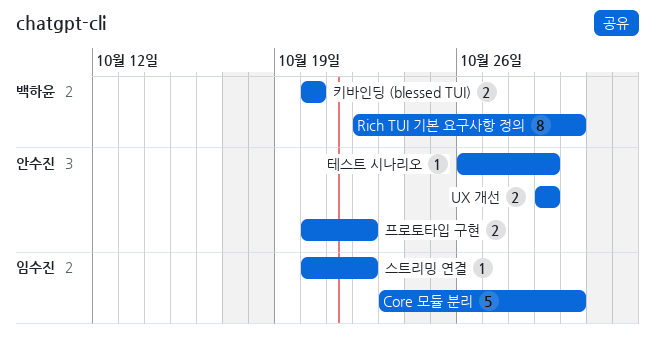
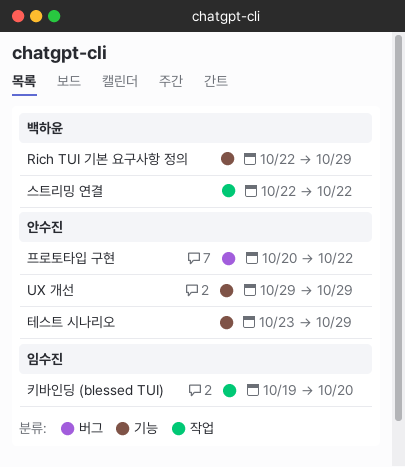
Core 모듈 분리: present -> none
Rich TUI 기본 요구사항 정의, due: Oct 30 -> Oct 29
스트리밍 연결, owner: 임수진 -> 백하윤
스트리밍 연결, start: Oct 20 -> Oct 22
키바인딩 (blessed TUI), owner: 백하윤 -> 임수진
키바인딩 (blessed TUI), start: Oct 20 -> Oct 19
테스트 시나리오, start: Oct 26 -> Oct 23

